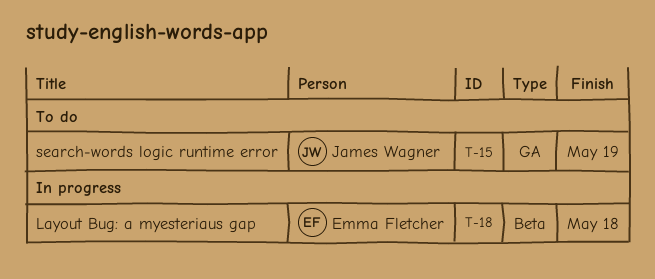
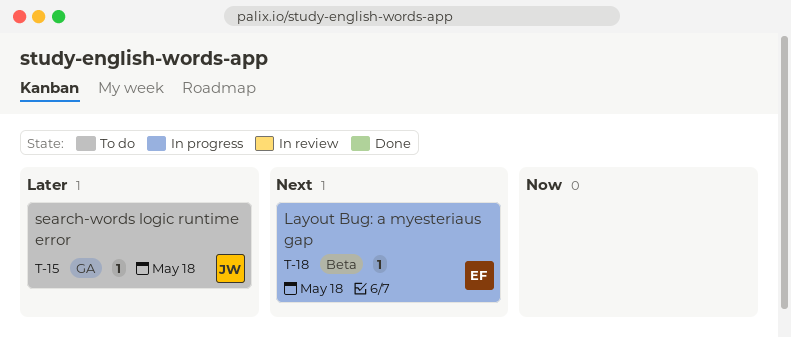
T-15, due: May 19 -> May 18

